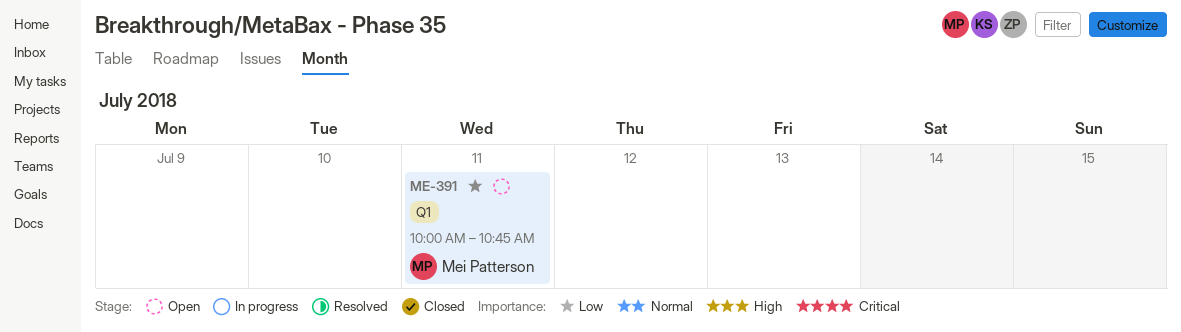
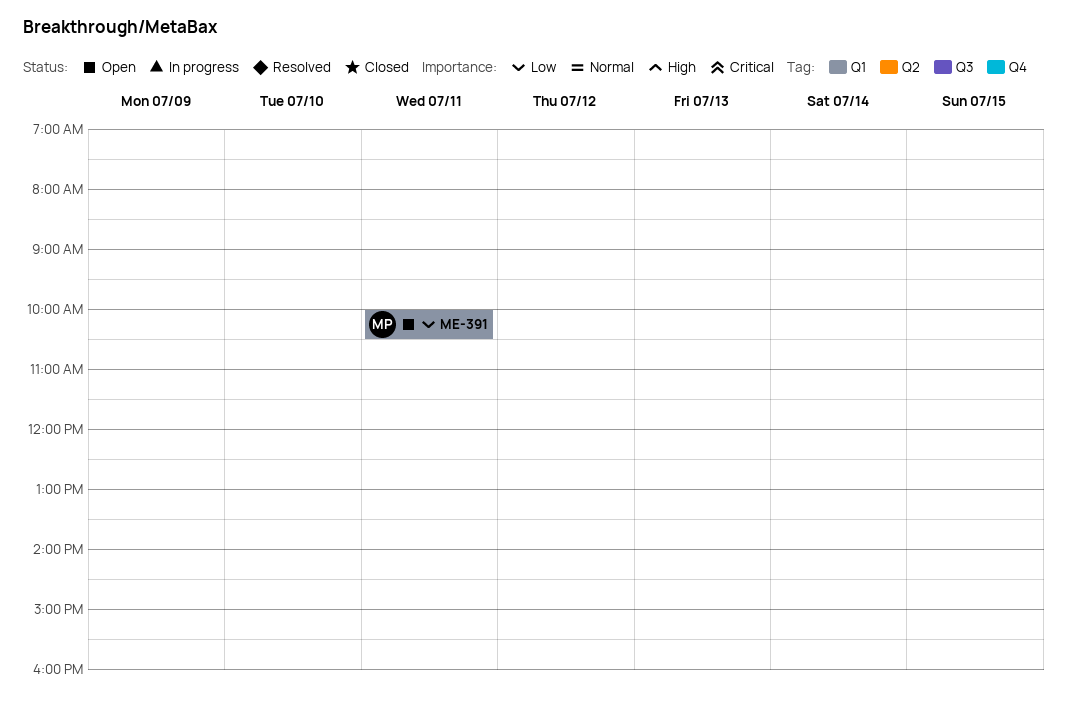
ME-391, ends: 10:45 -> 10:30

